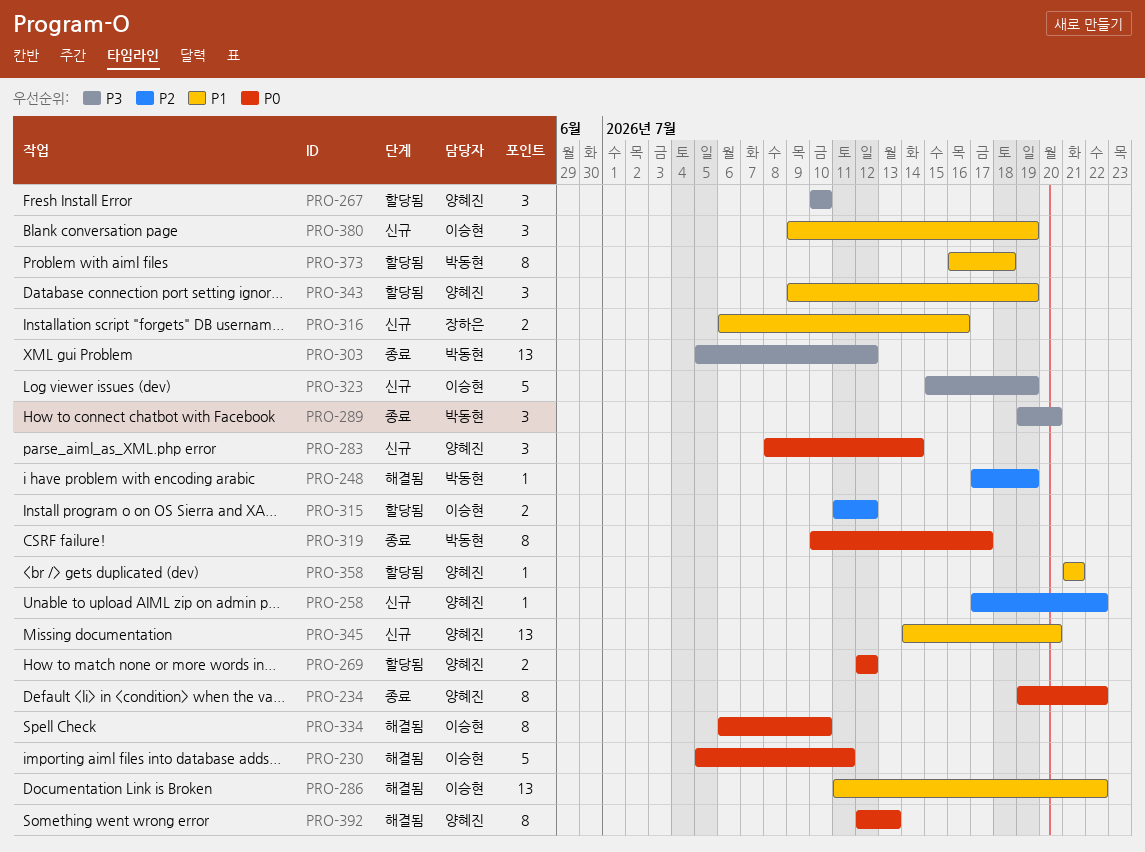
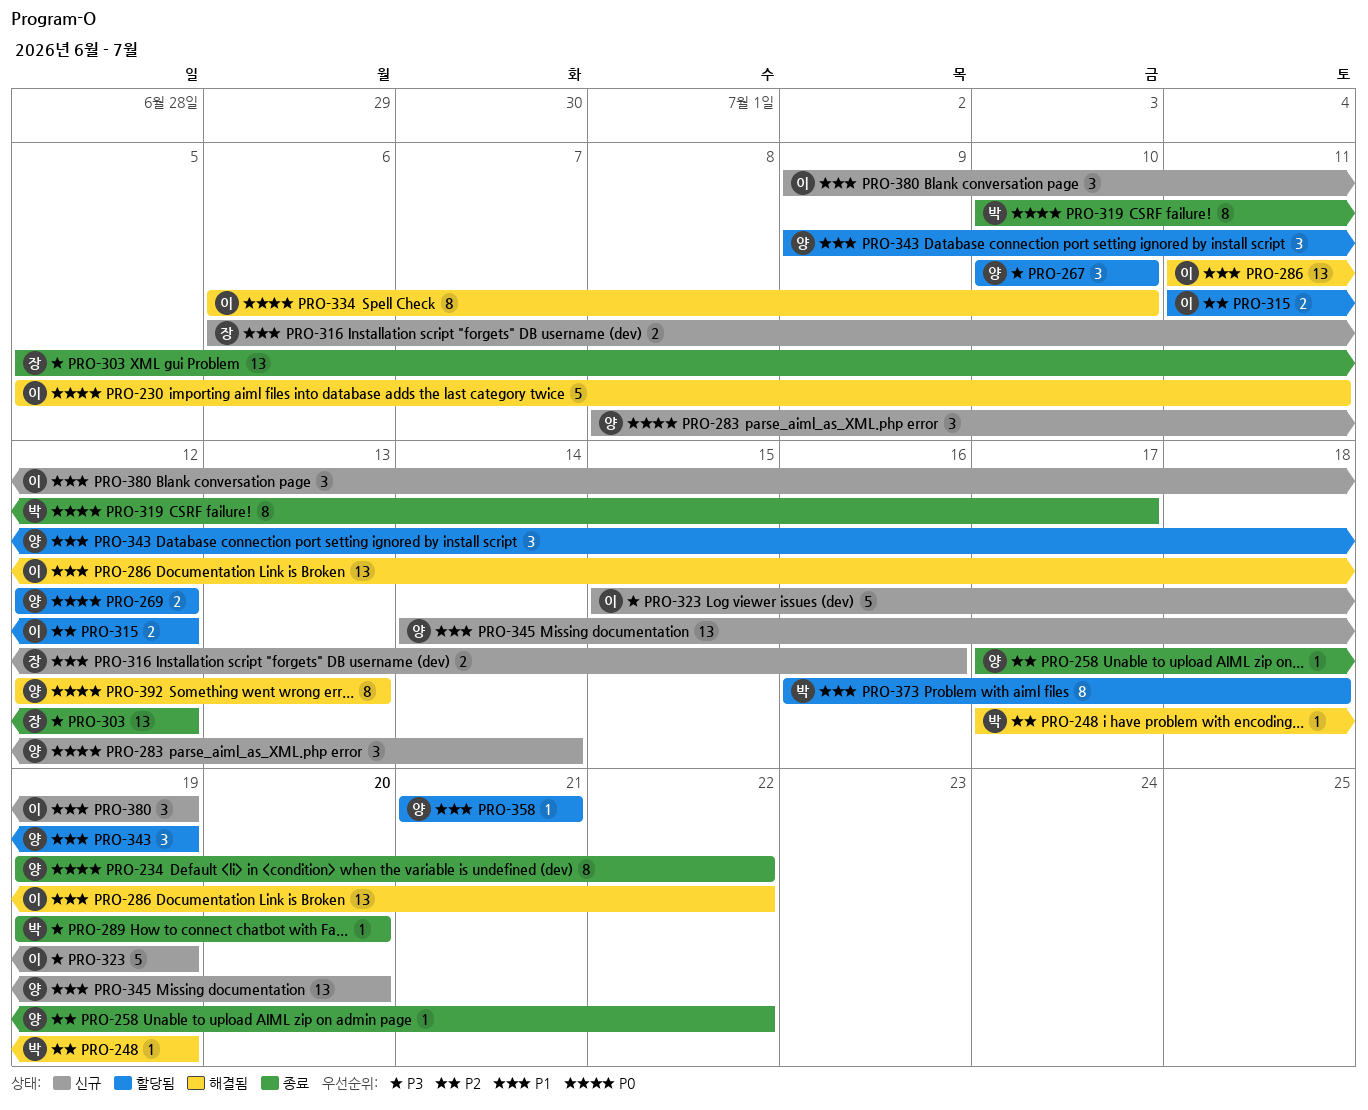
PRO-258, status: 신규 -> 종료
PRO-289, estimate: 3 -> 1
PRO-303, owner: 박동현 -> 장하은

